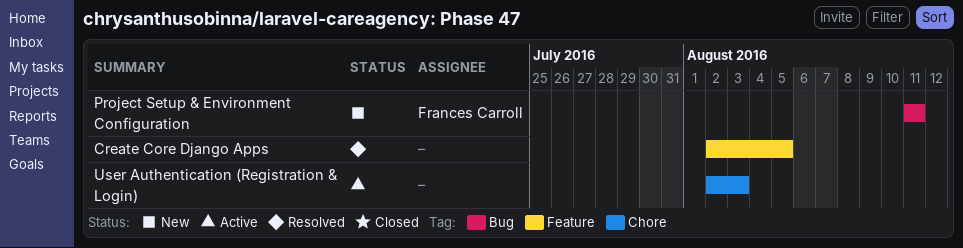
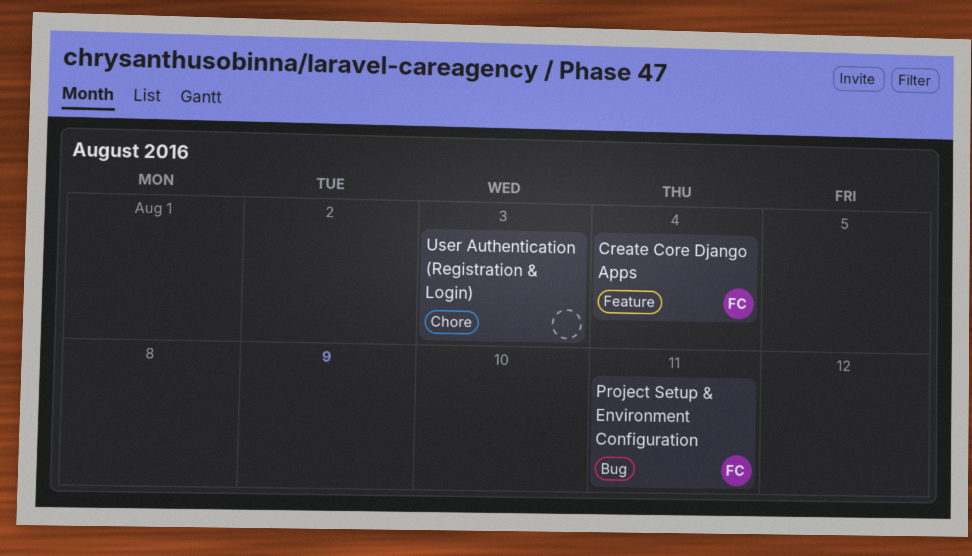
Create Core Django Apps, owner: none -> Frances Carroll
Create Core Django Apps, due: Aug 5 -> Aug 4

